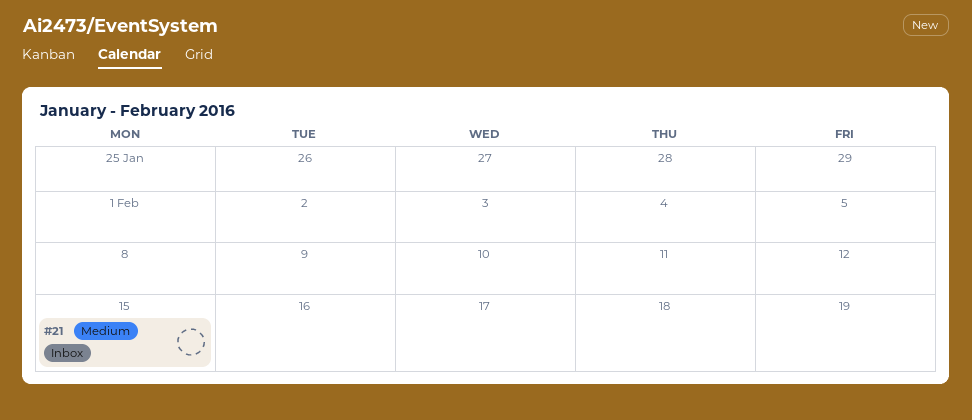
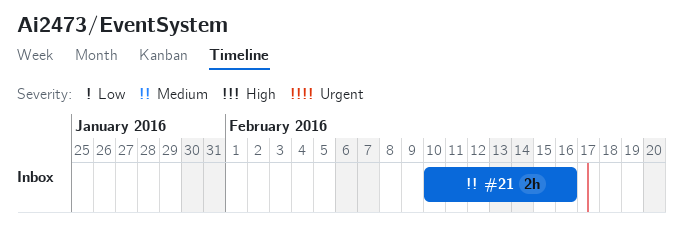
#21, due: Feb 15 -> Feb 16

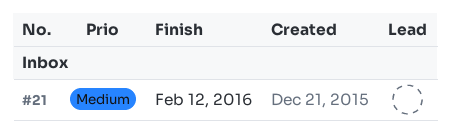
#21, due: Feb 16 -> Feb 12

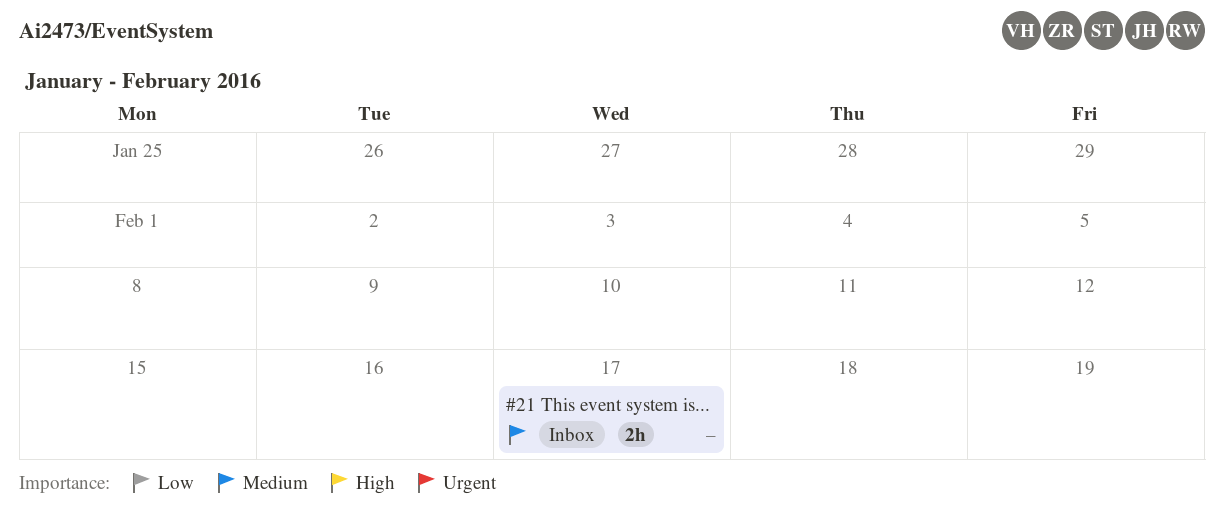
#21, due: Feb 12 -> Feb 17

